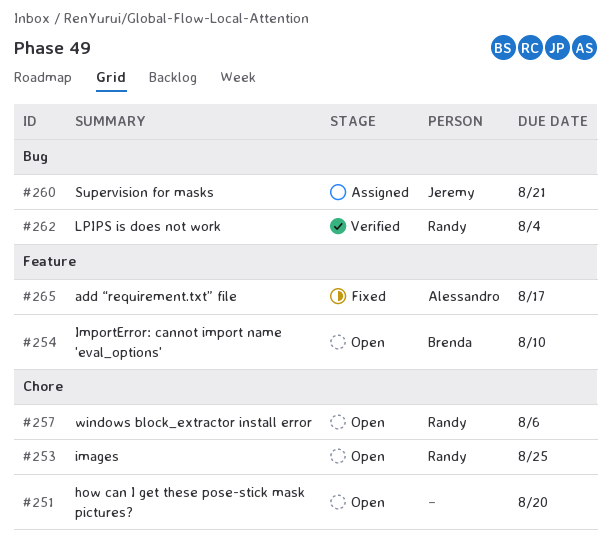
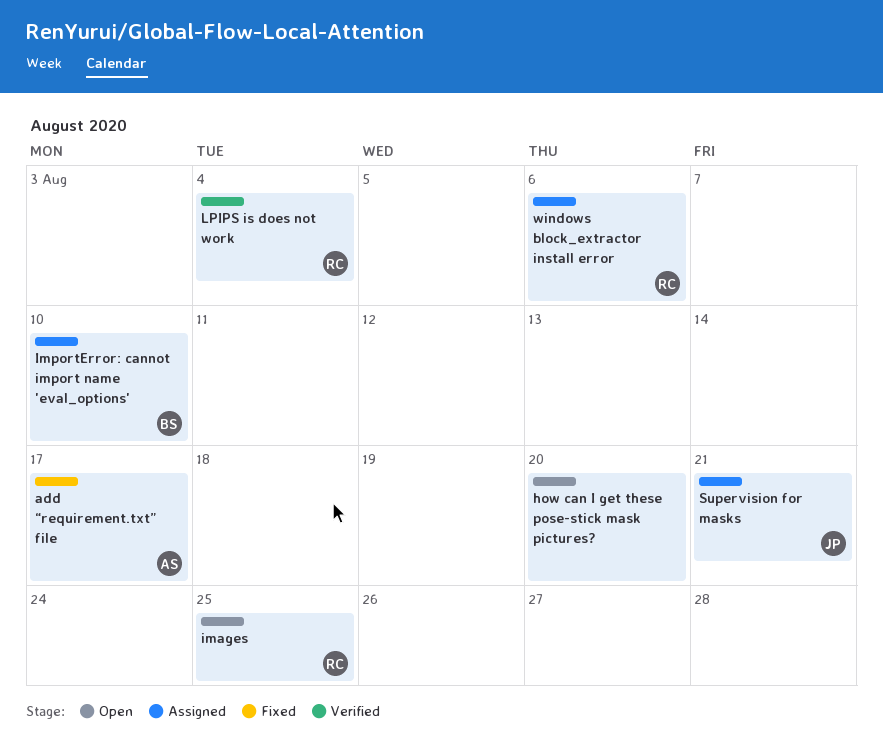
ImportError: cannot import name 'eval_options', status: Open -> Assigned
windows block_extractor install error, status: Open -> Assigned

